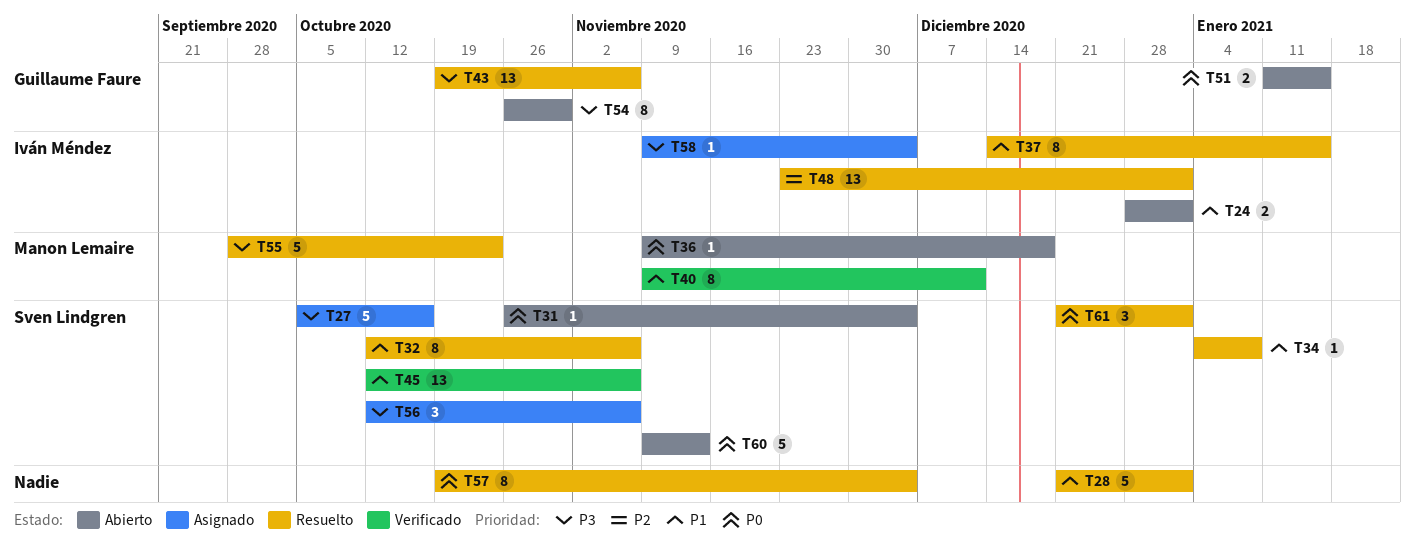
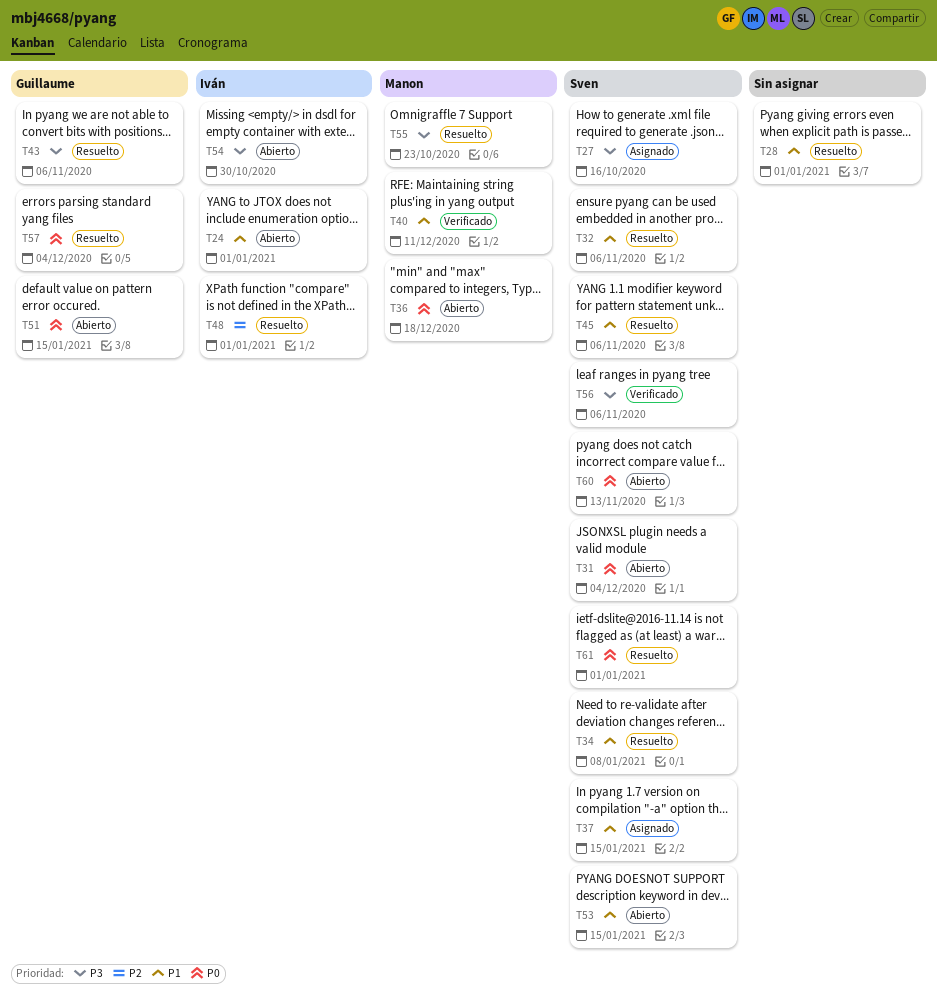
T37, status: Resuelto -> Asignado
T37, owner: Iván Méndez -> Sven Lindgren
T45, status: Verificado -> Resuelto
T53: none -> present
T54, owner: Guillaume Faure -> Iván Méndez
T56, status: Asignado -> Verificado
T57, owner: none -> Guillaume Faure
T58: present -> none

